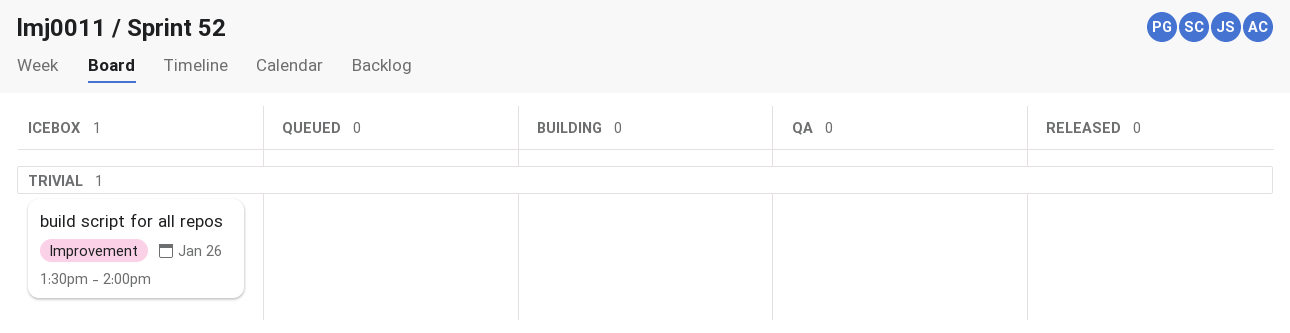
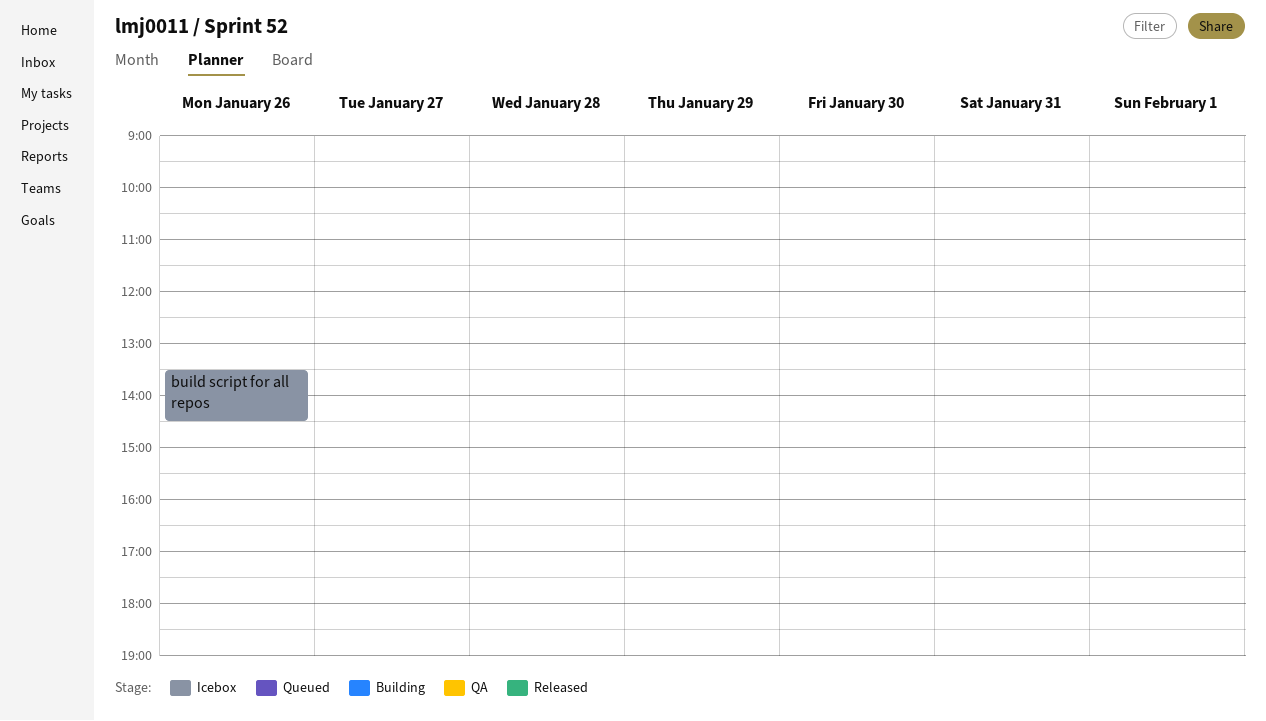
build script for all repos, ends: 14:00 -> 14:30

